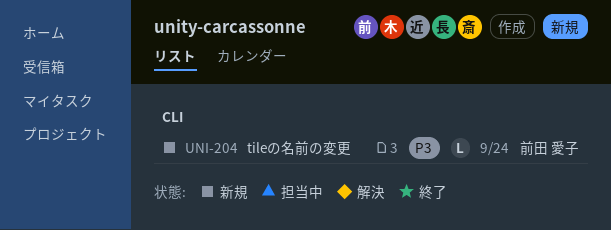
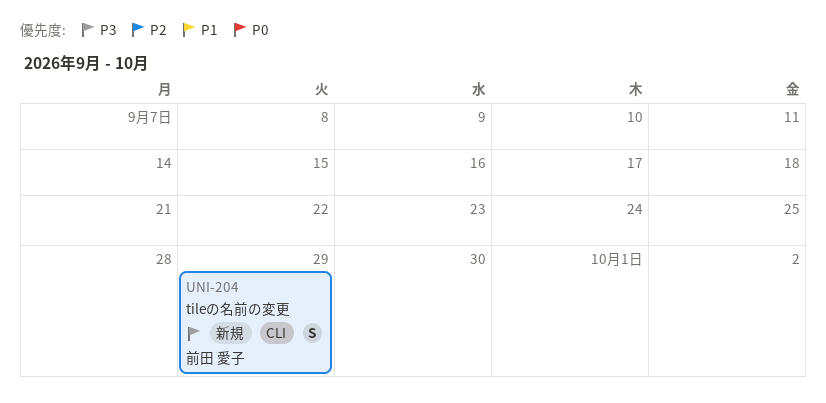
UNI-204, estimate: L -> S
UNI-204, due: Sep 24 -> Sep 29

